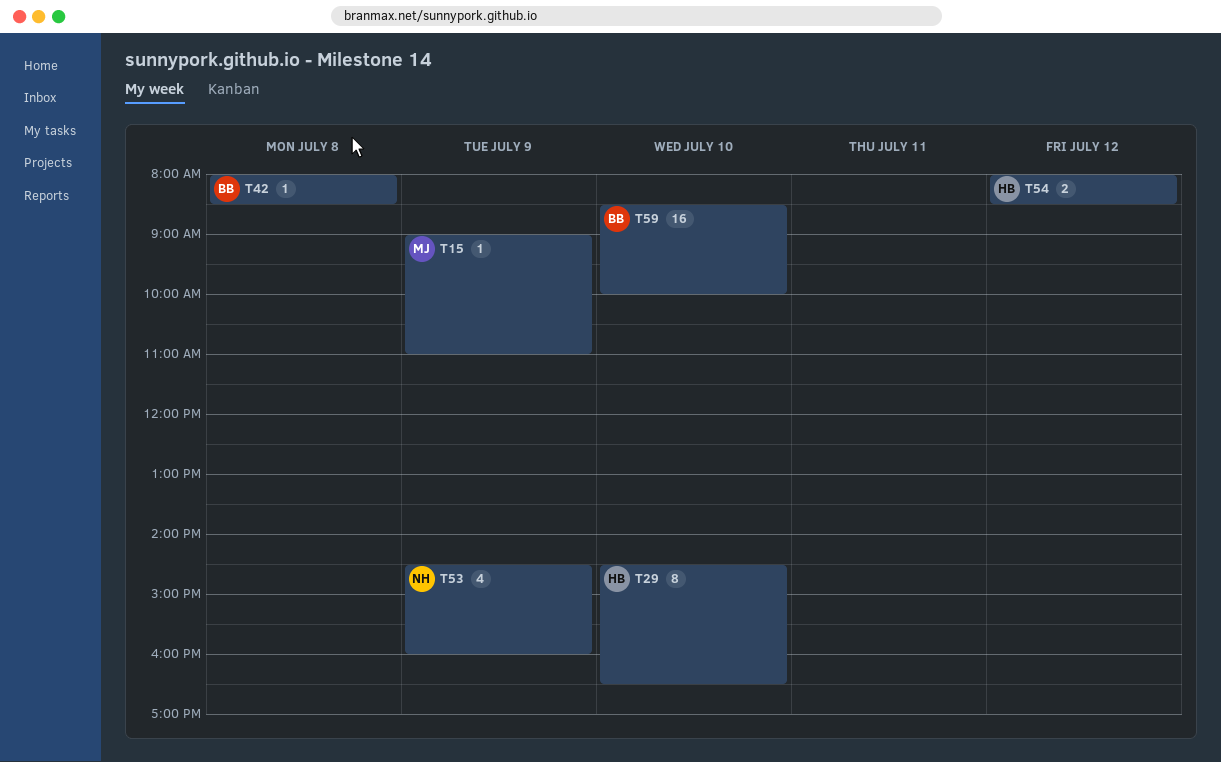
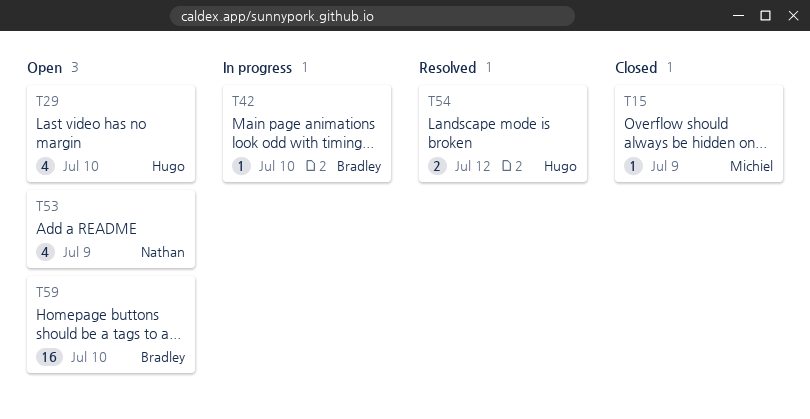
T29, estimate: 8 -> 4
T42, day: Jul 8 -> Jul 10

